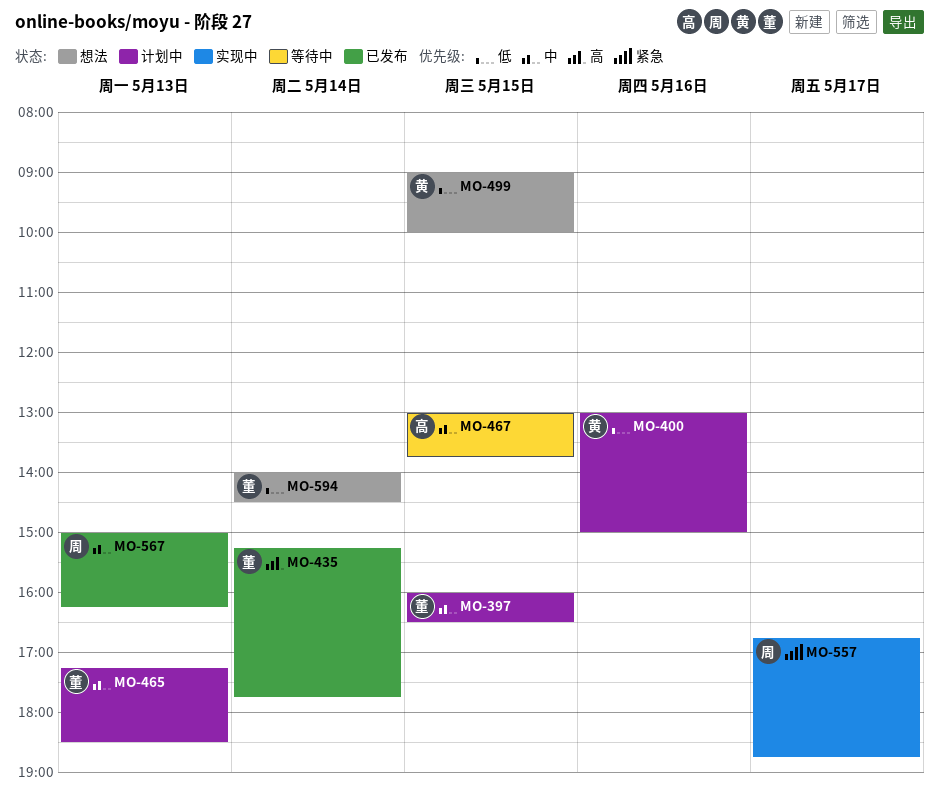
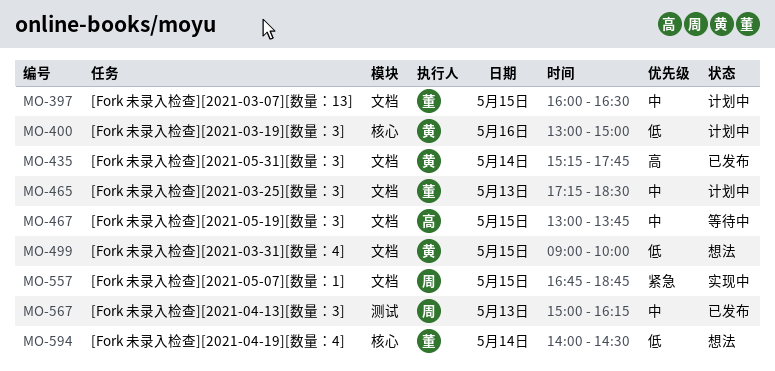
MO-435, owner: 董 -> 黄
MO-557, day: May 17 -> May 15

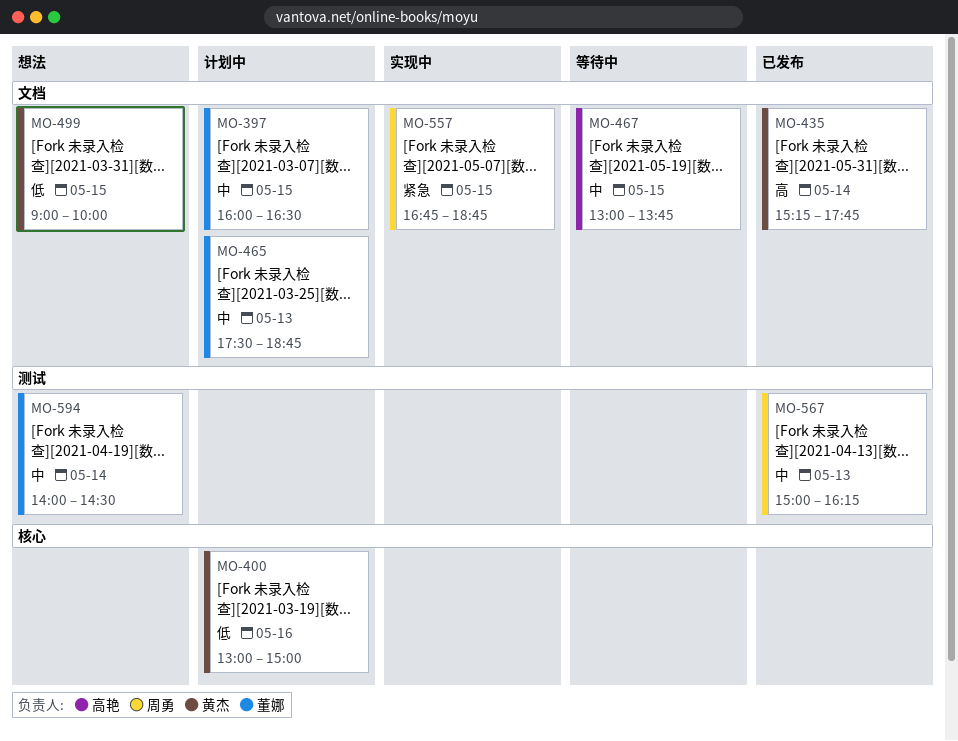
MO-465, begins: 17:15 -> 17:30
MO-465, ends: 18:30 -> 18:45
MO-594, priority: 低 -> 中
MO-594, label: 核心 -> 测试

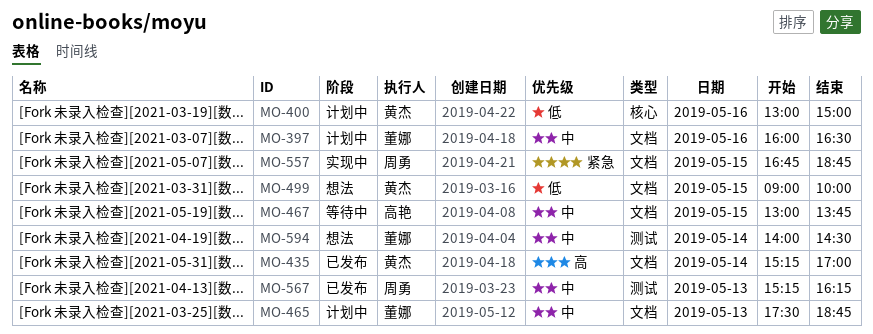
MO-397, day: May 15 -> May 16
MO-435, ends: 17:45 -> 17:00
MO-567, begins: 15:00 -> 15:15

